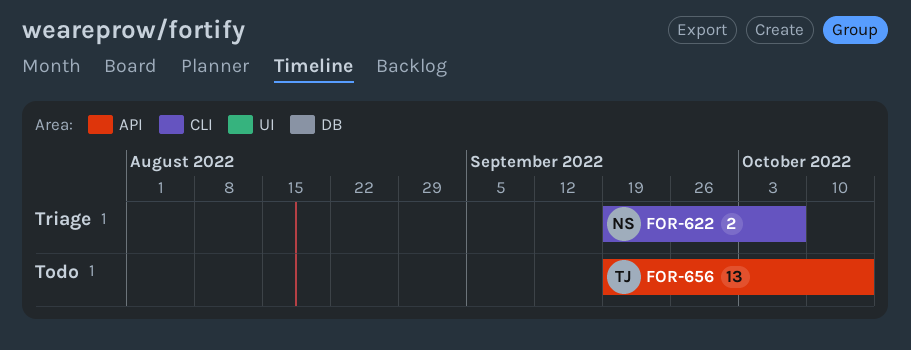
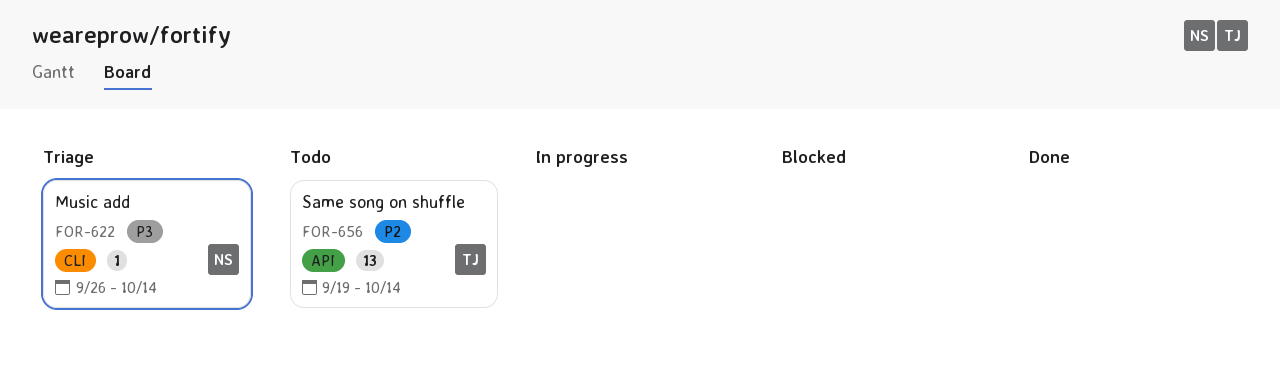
FOR-622, estimate: 2 -> 1
FOR-622, start: Sep 19 -> Sep 26
FOR-622, due: Oct 7 -> Oct 14

